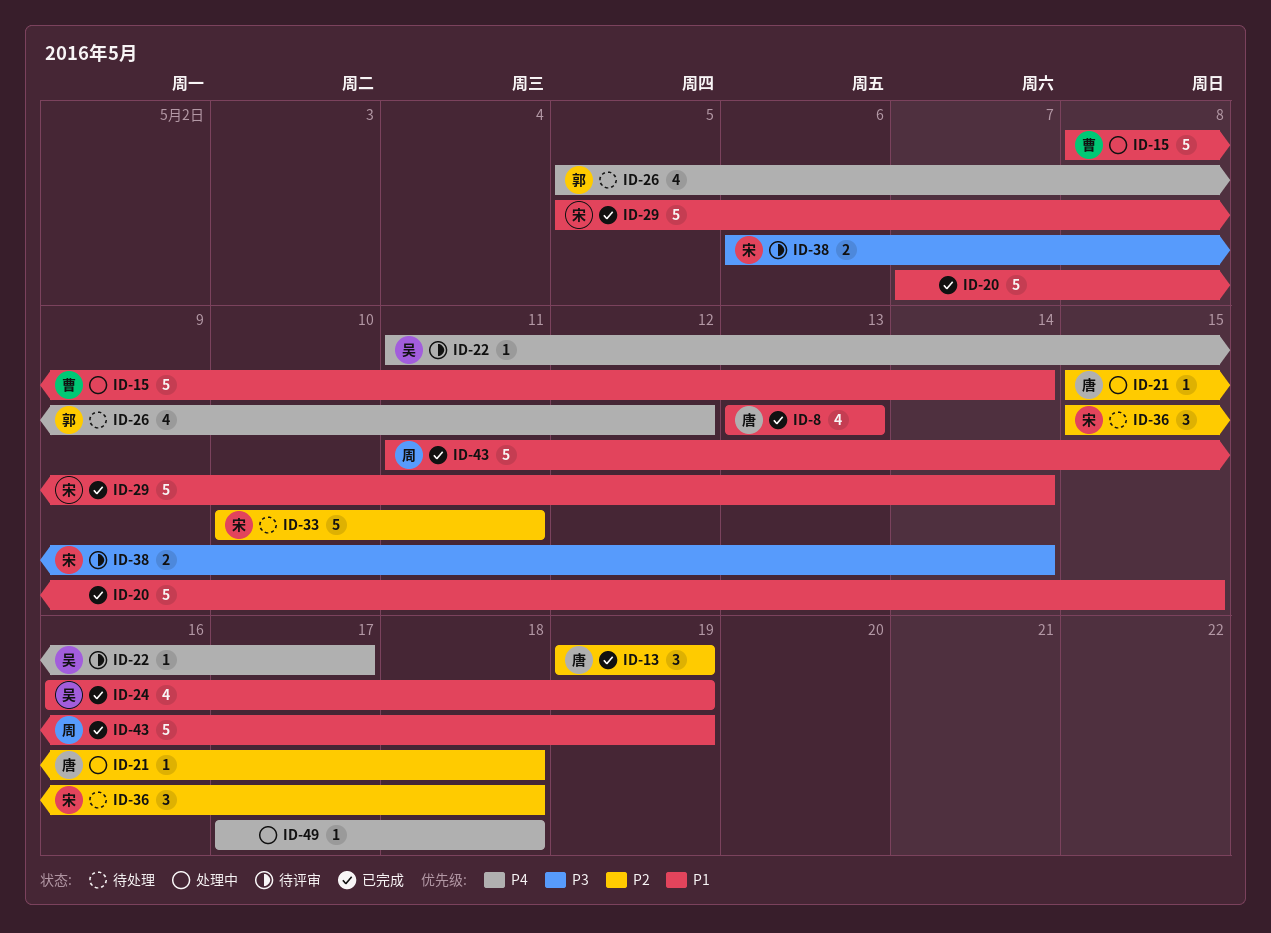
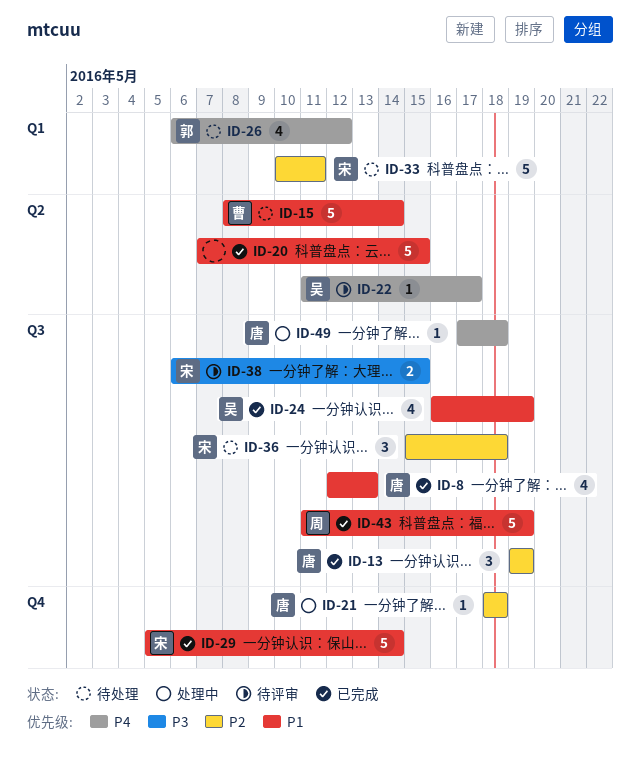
ID-8, start: May 13 -> May 12
ID-15, status: 处理中 -> 待处理
ID-21, start: May 15 -> May 18
ID-26, start: May 5 -> May 6
ID-38, due: May 14 -> May 15
ID-49, owner: none -> 唐

